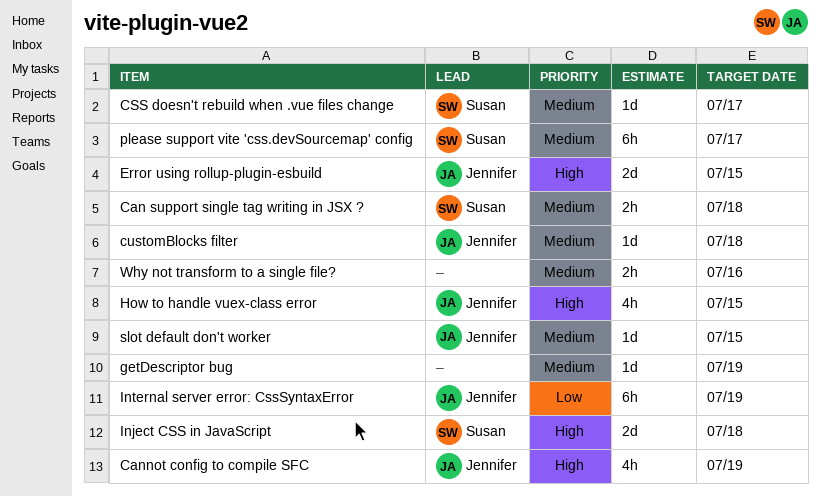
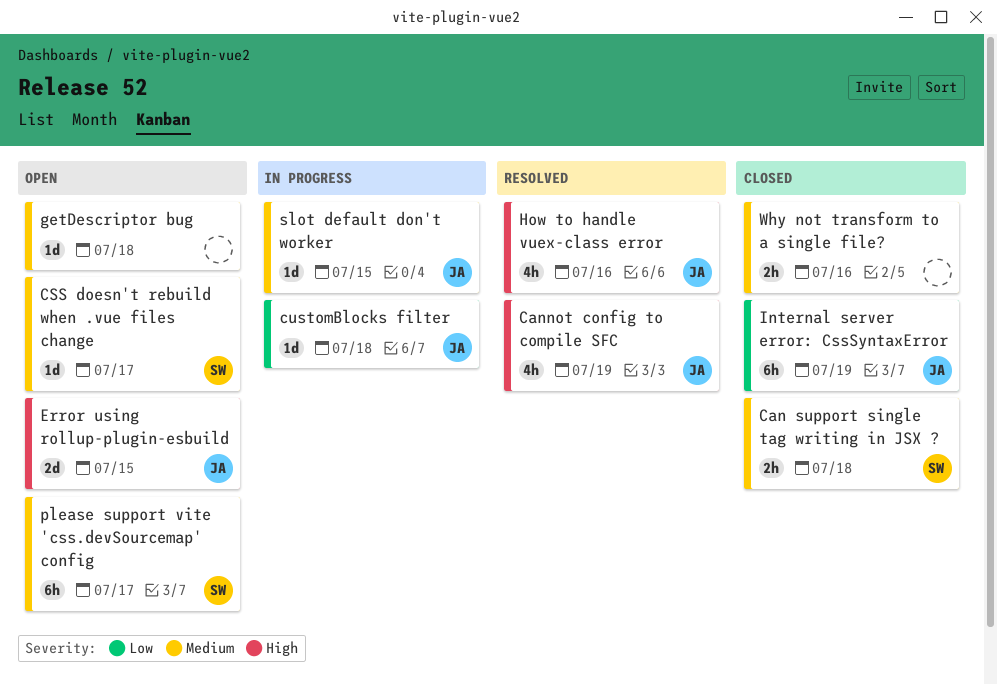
customBlocks filter, priority: Medium -> Low
getDescriptor bug, due: Jul 19 -> Jul 18
How to handle vuex-class error, due: Jul 15 -> Jul 16
Inject CSS in JavaScript: present -> none

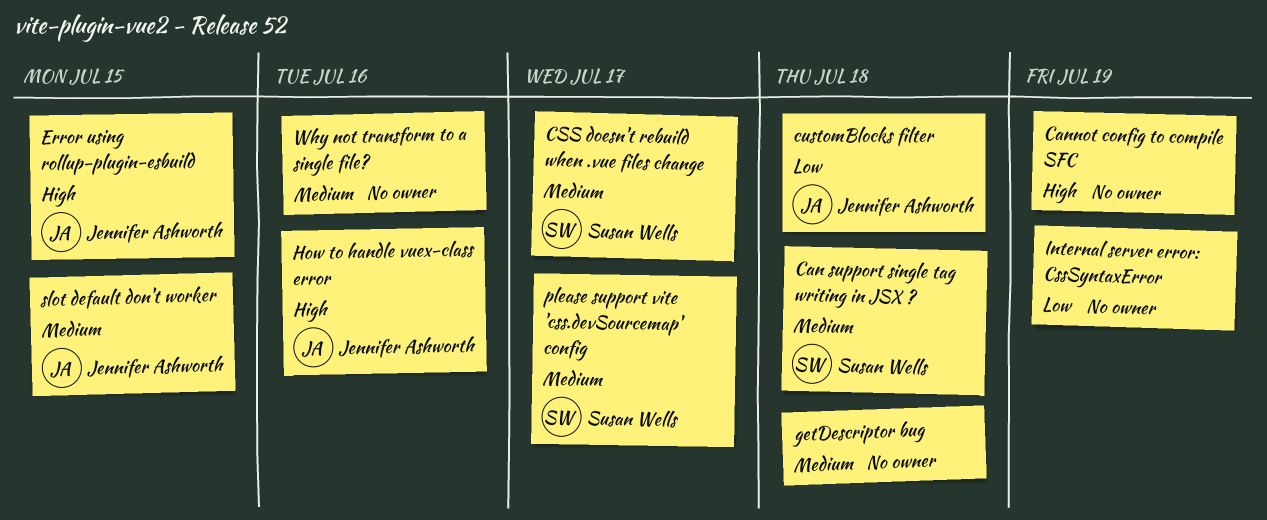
Cannot config to compile SFC, owner: Jennifer Ashworth -> none
Internal server error: CssSyntaxError, owner: Jennifer Ashworth -> none

